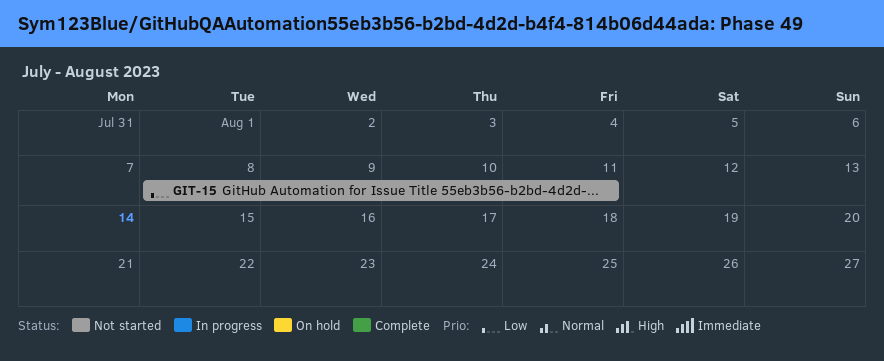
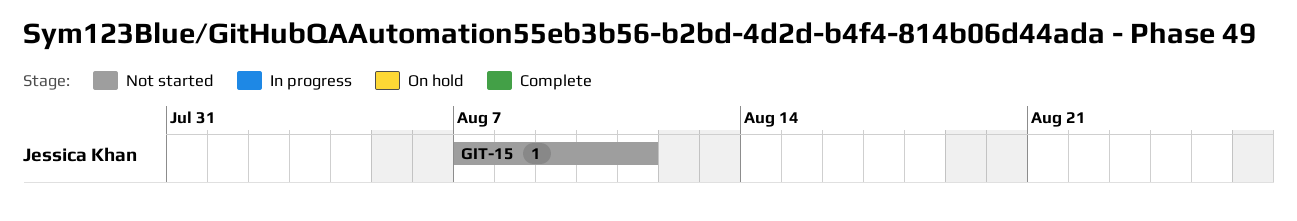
GIT-15, start: Aug 8 -> Aug 7

